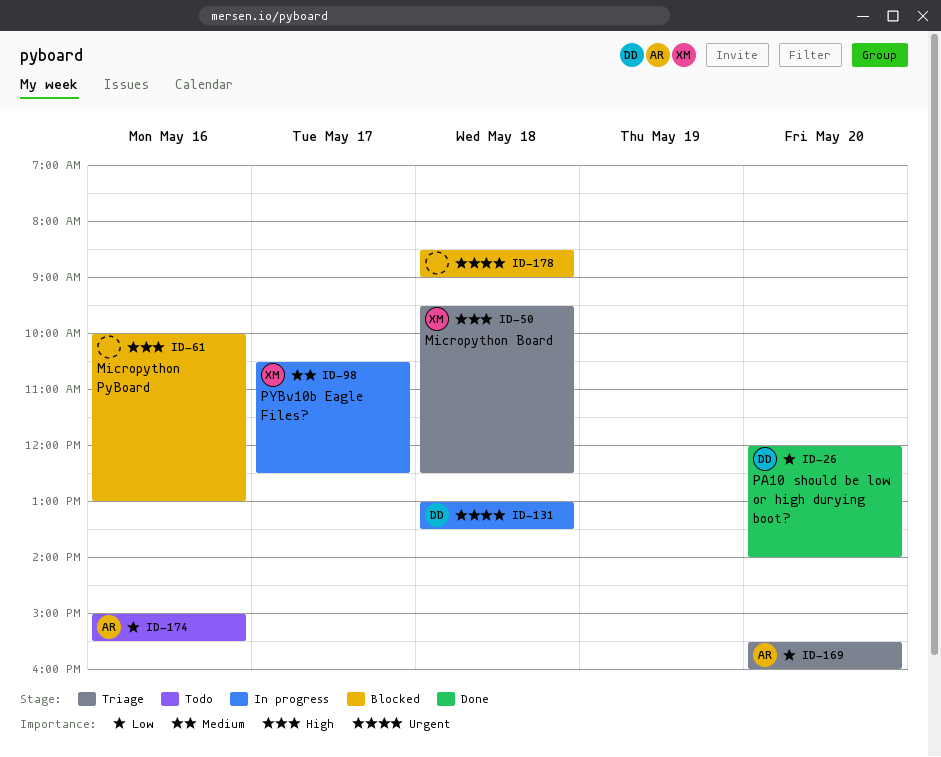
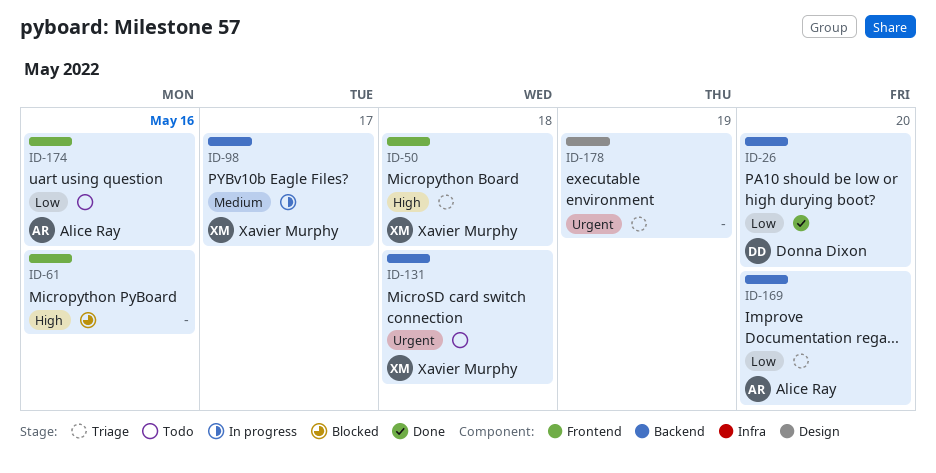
ID-131, status: In progress -> Todo
ID-131, owner: Donna Dixon -> Xavier Murphy
ID-178, status: Blocked -> Triage
ID-178, day: May 18 -> May 19

